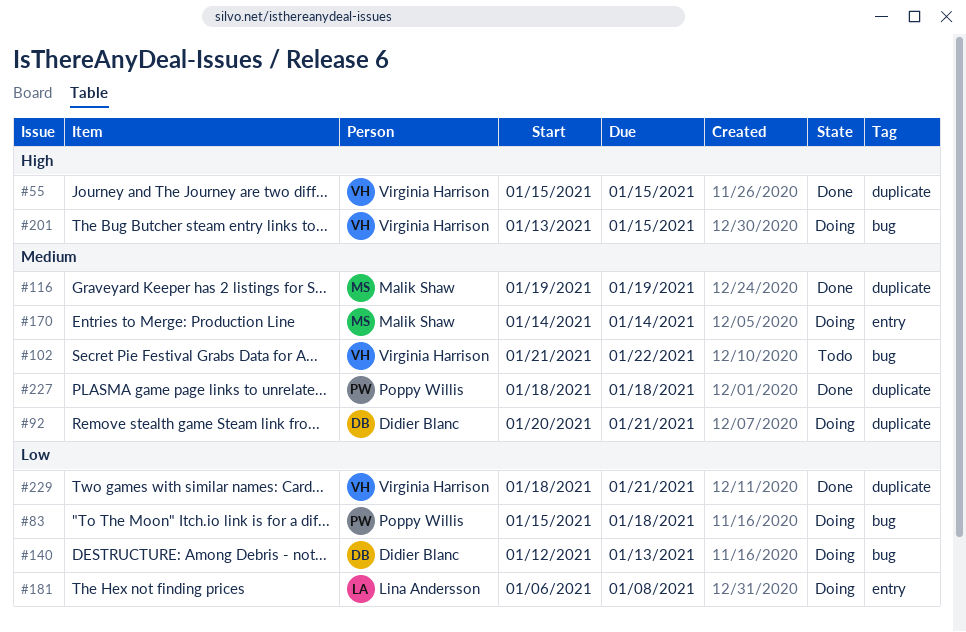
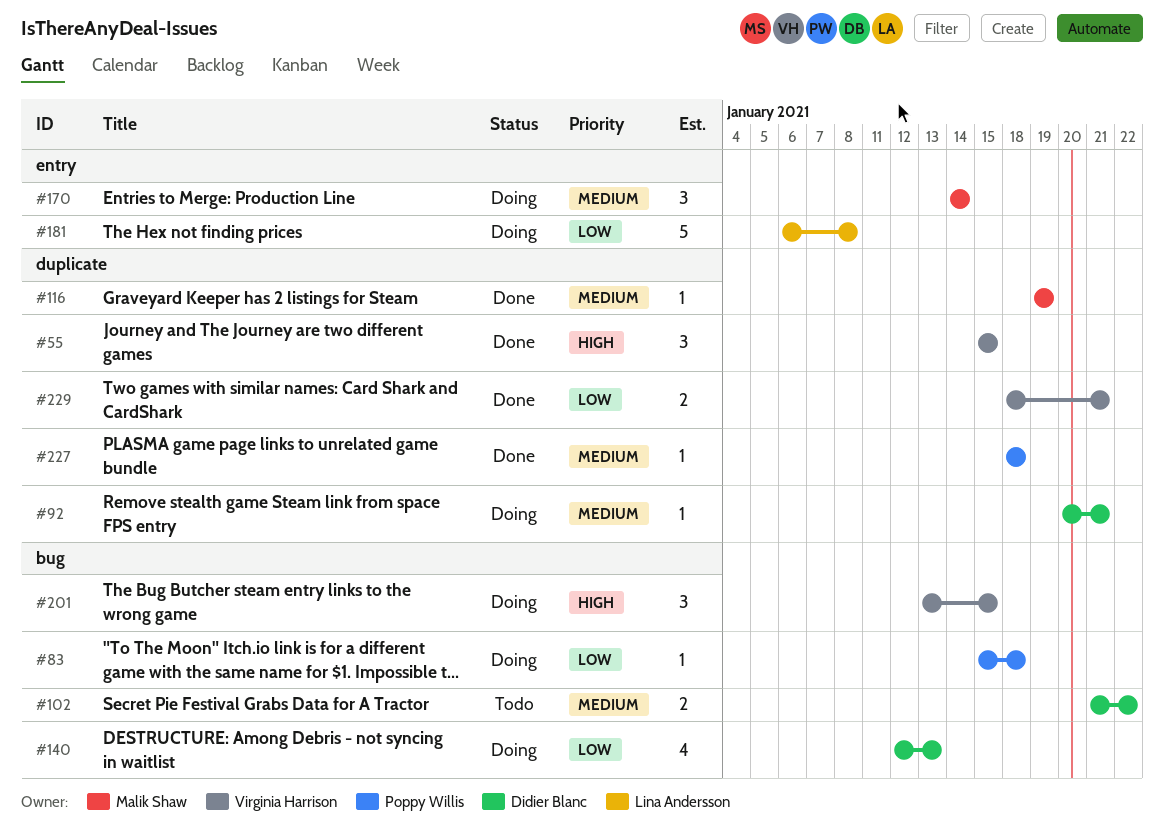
#102, owner: Virginia Harrison -> Didier Blanc

